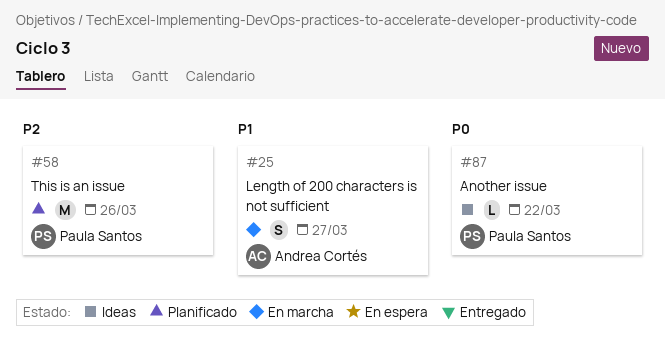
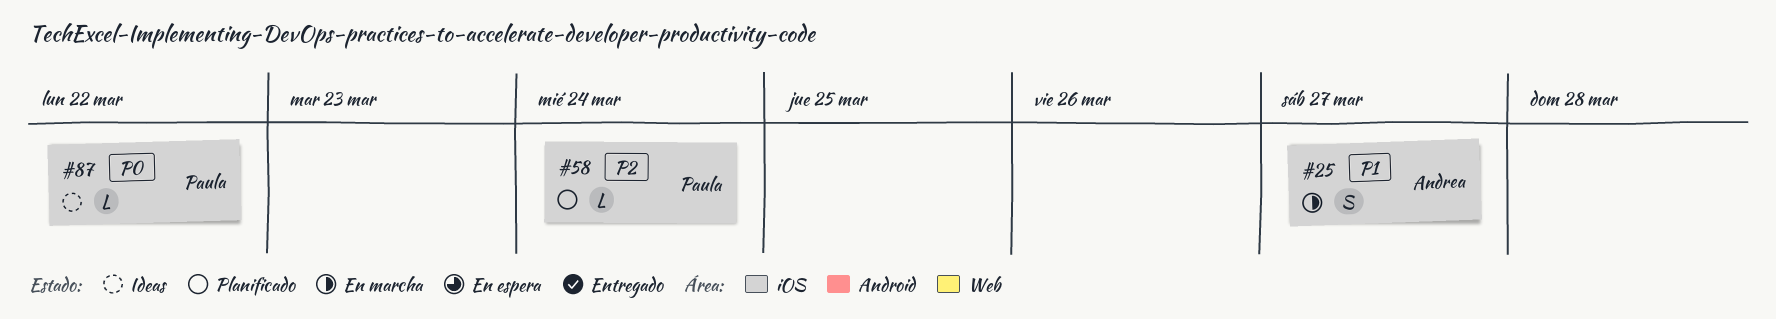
#58, estimate: M -> L
#58, due: Mar 26 -> Mar 24

